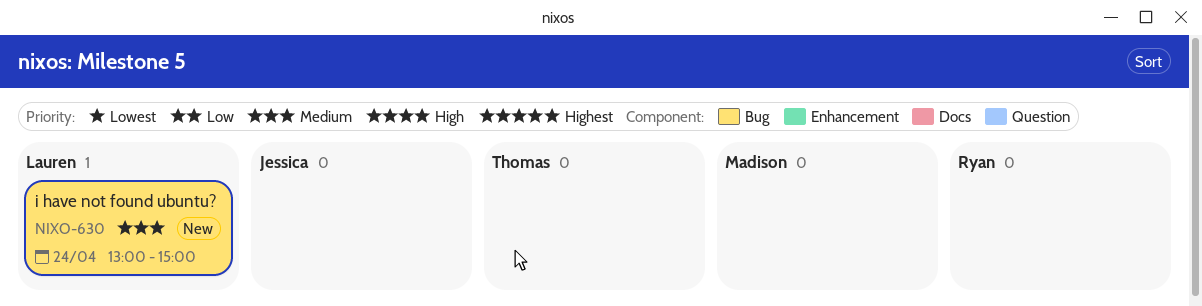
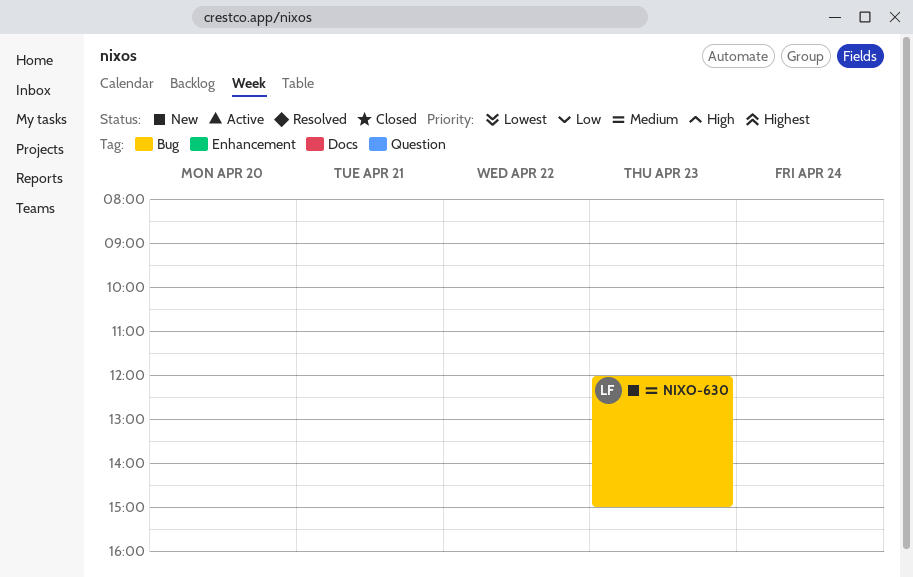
NIXO-630, day: Apr 24 -> Apr 23
NIXO-630, begins: 13:00 -> 12:00

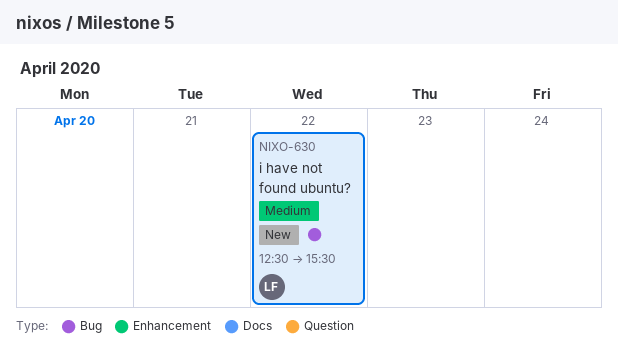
NIXO-630, day: Apr 23 -> Apr 22
NIXO-630, begins: 12:00 -> 12:30
NIXO-630, ends: 15:00 -> 15:30

